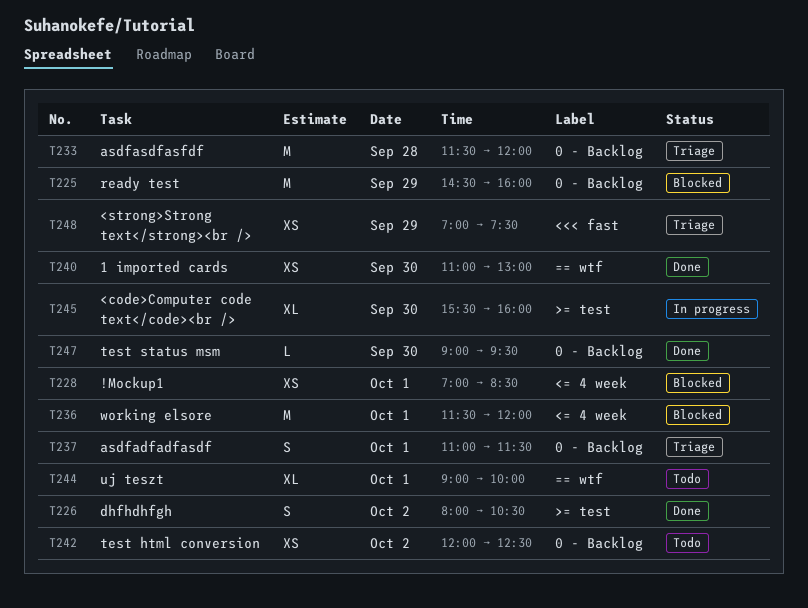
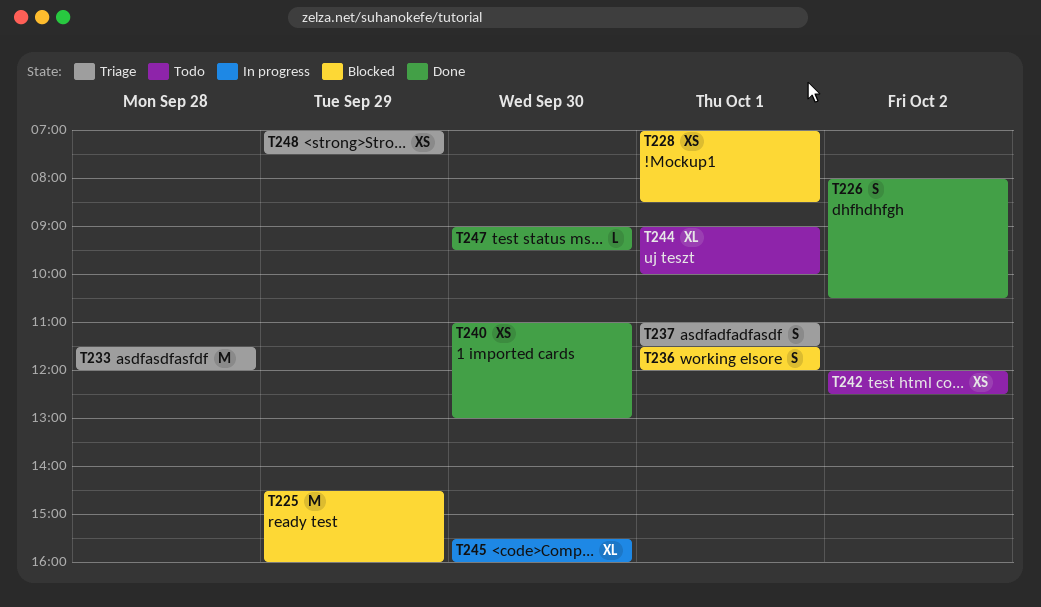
T236, estimate: M -> S

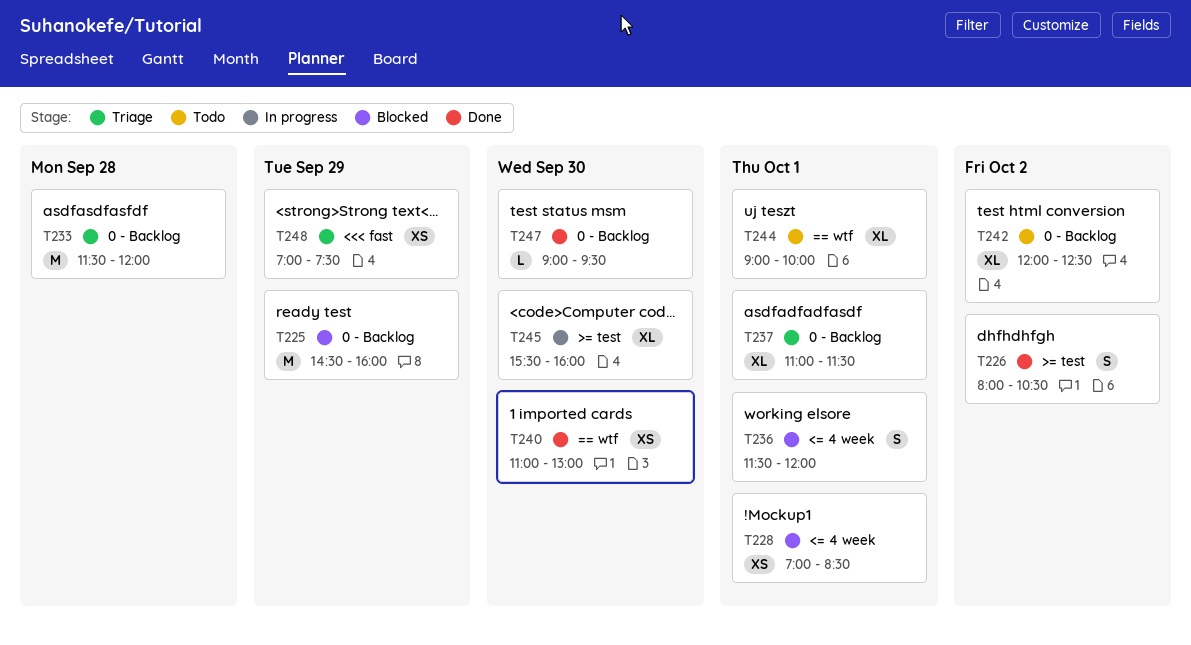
T237, estimate: S -> XL
T242, estimate: XS -> XL

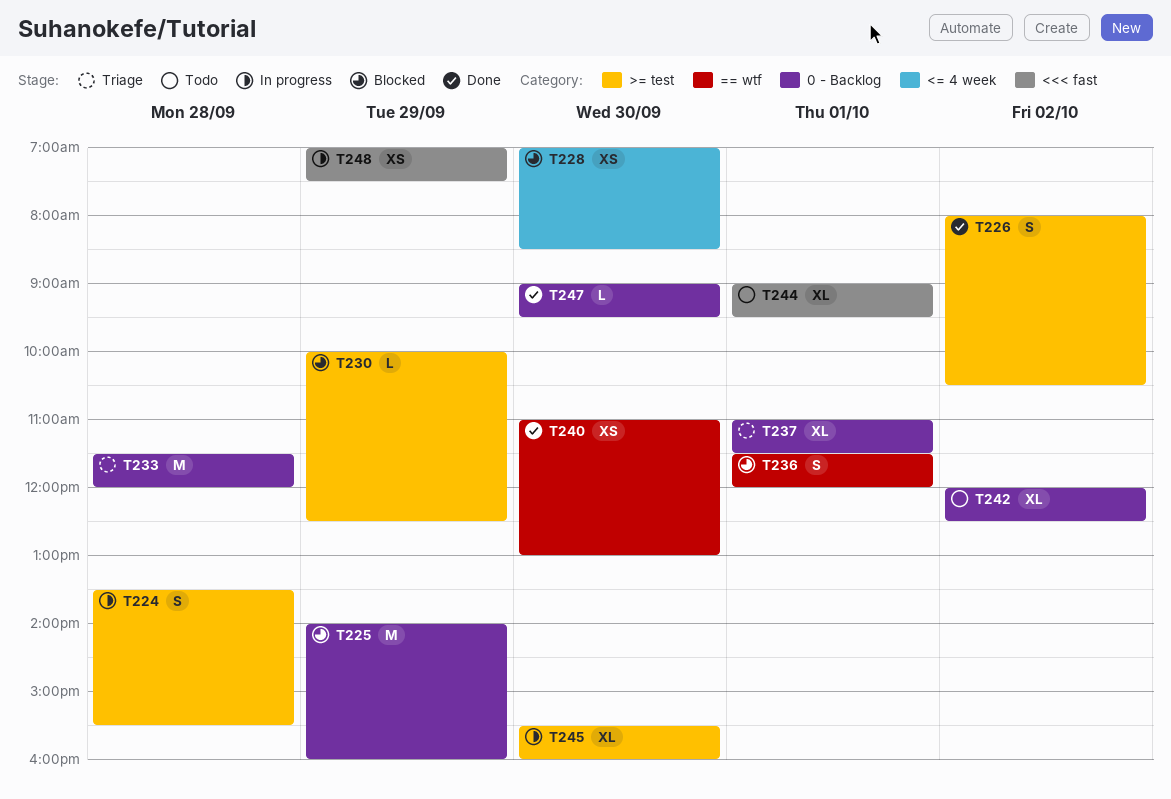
T224: none -> present
T225, begins: 14:30 -> 14:00
T228, day: Oct 1 -> Sep 30
T230: none -> present
T236, label: <= 4 week -> == wtf
T244, label: == wtf -> <<< fast
T244, ends: 10:00 -> 09:30
T248, status: Triage -> In progress

